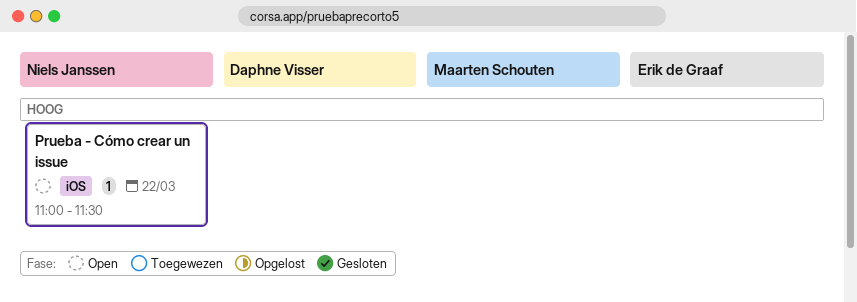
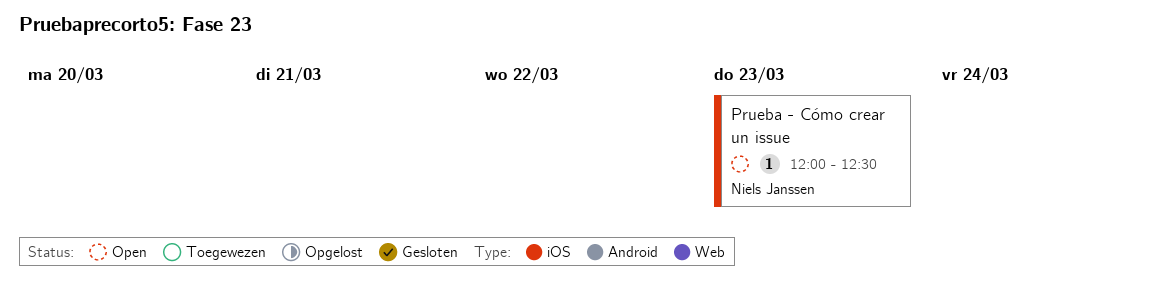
Prueba - Cómo crear un issue, day: Mar 22 -> Mar 23
Prueba - Cómo crear un issue, begins: 11:00 -> 12:00
Prueba - Cómo crear un issue, ends: 11:30 -> 12:30

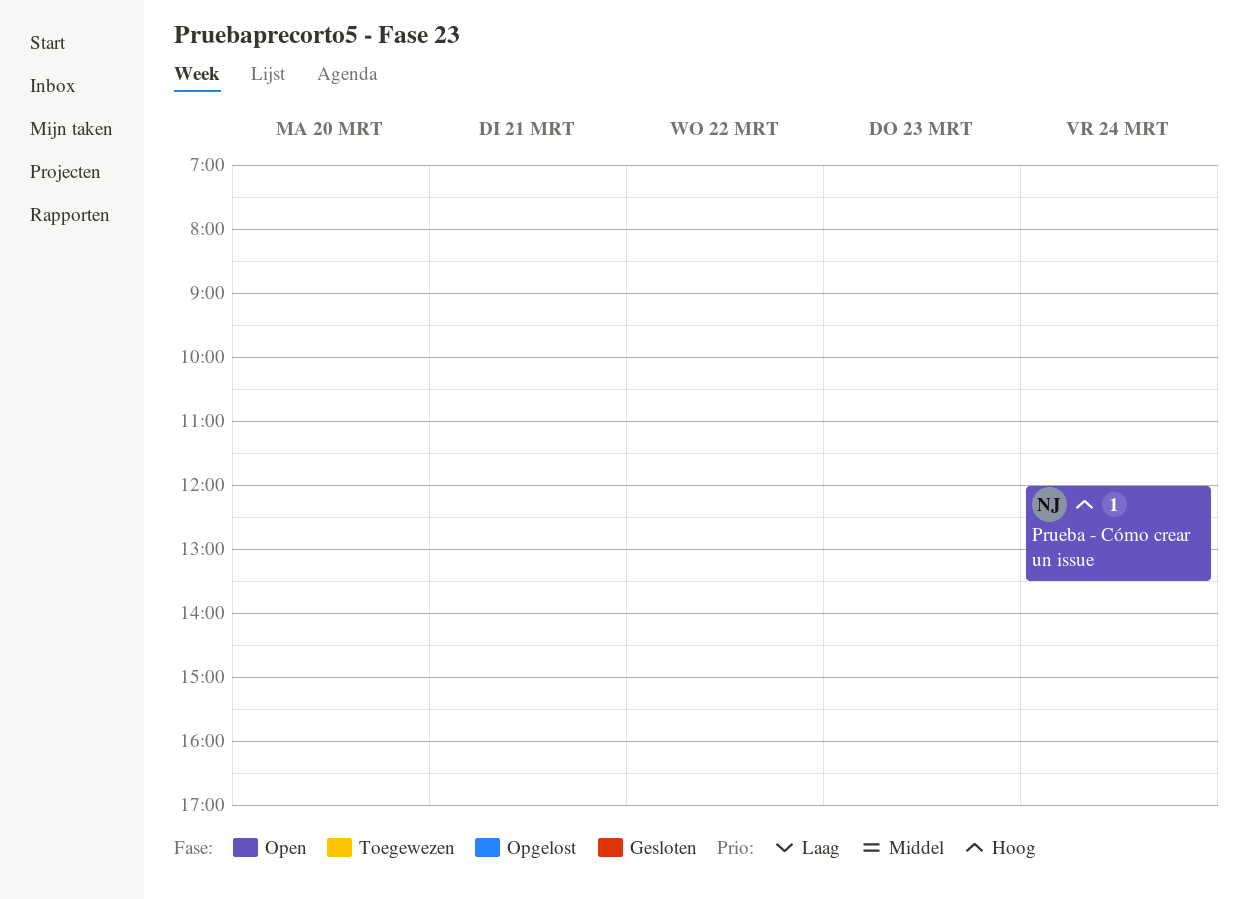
Prueba - Cómo crear un issue, day: Mar 23 -> Mar 24
Prueba - Cómo crear un issue, ends: 12:30 -> 13:30

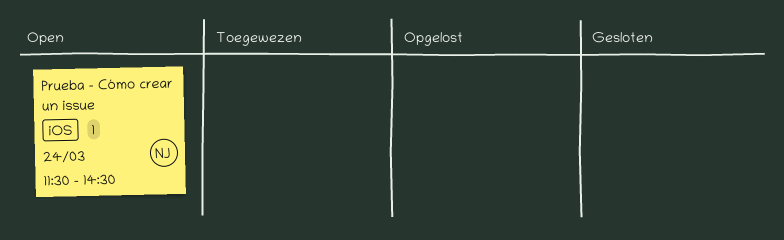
Prueba - Cómo crear un issue, begins: 12:00 -> 11:30
Prueba - Cómo crear un issue, ends: 13:30 -> 14:30

